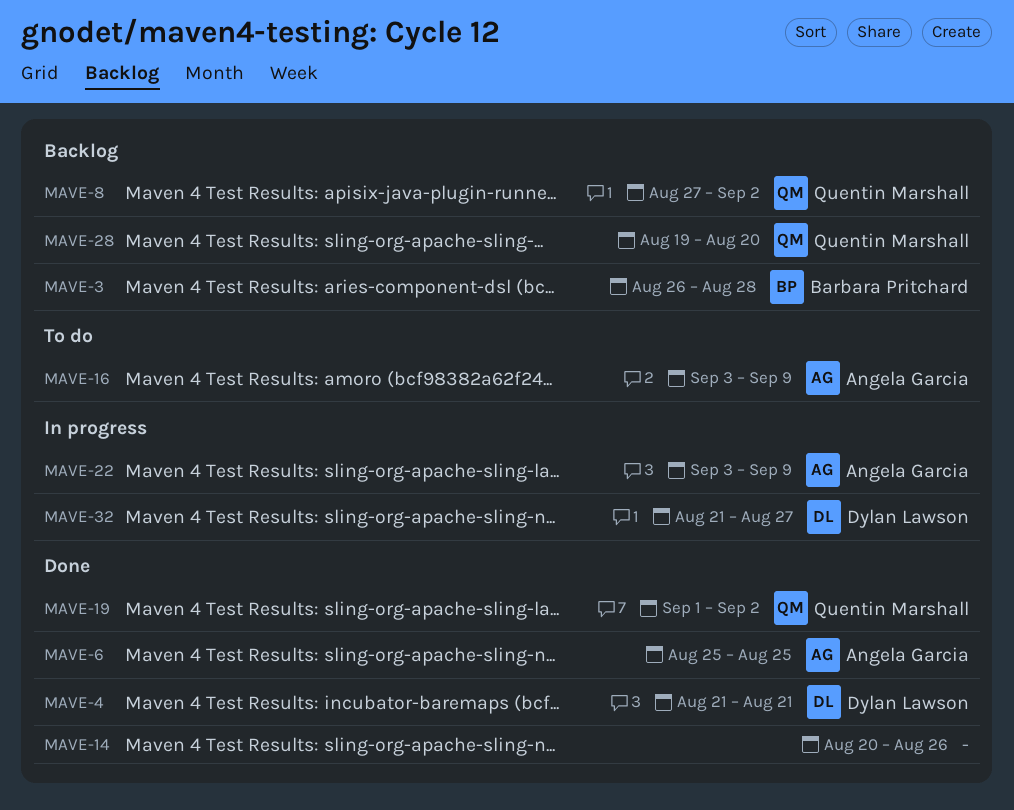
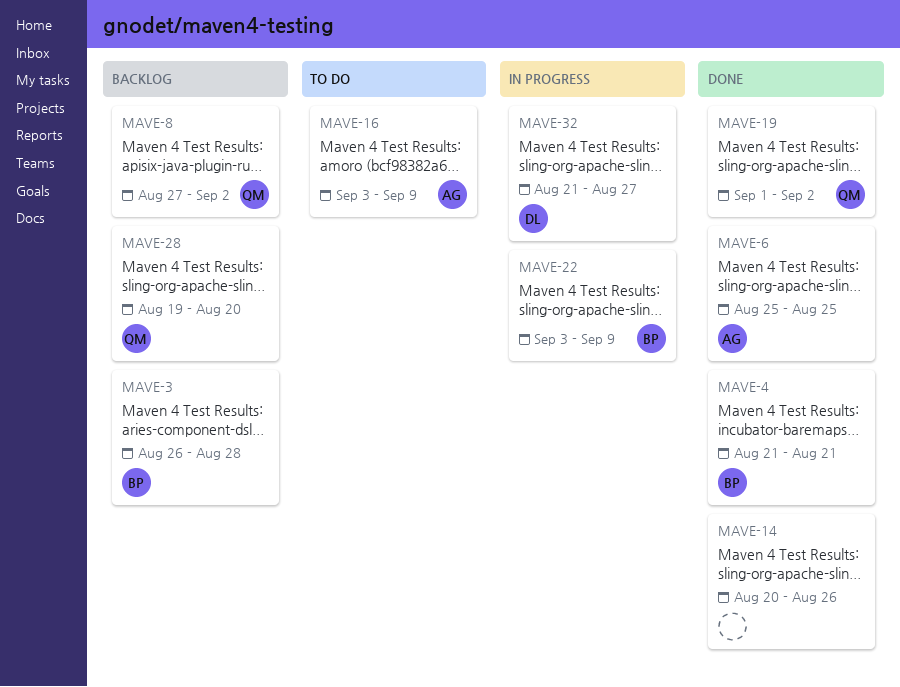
MAVE-4, owner: Dylan Lawson -> Barbara Pritchard
MAVE-22, owner: Angela Garcia -> Barbara Pritchard

